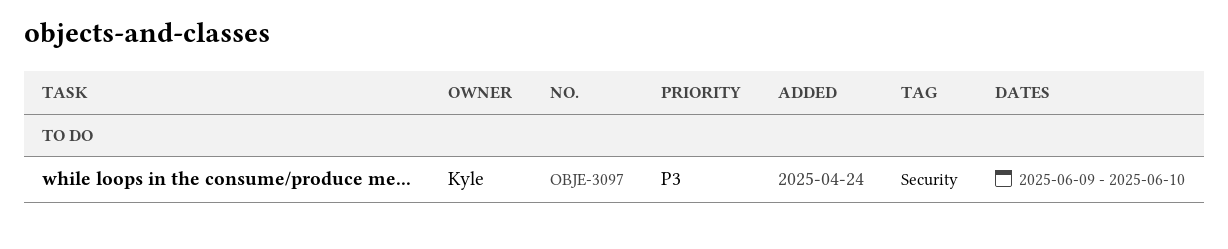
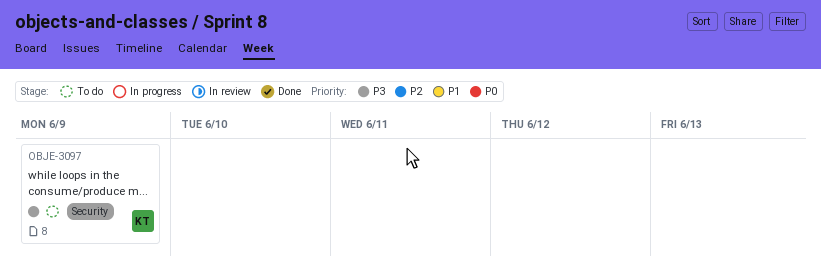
OBJE-3097, due: Jun 10 -> Jun 9

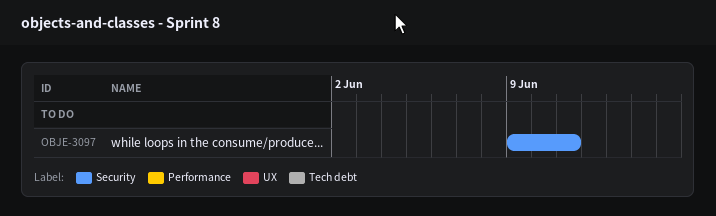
OBJE-3097, due: Jun 9 -> Jun 11

